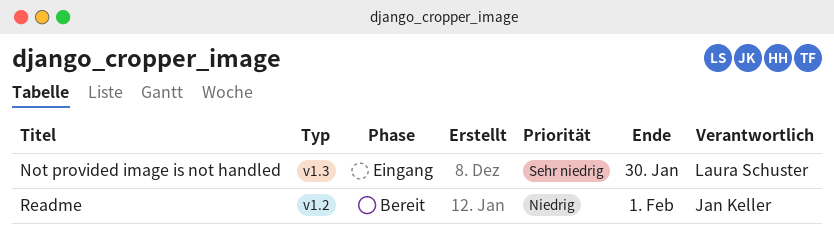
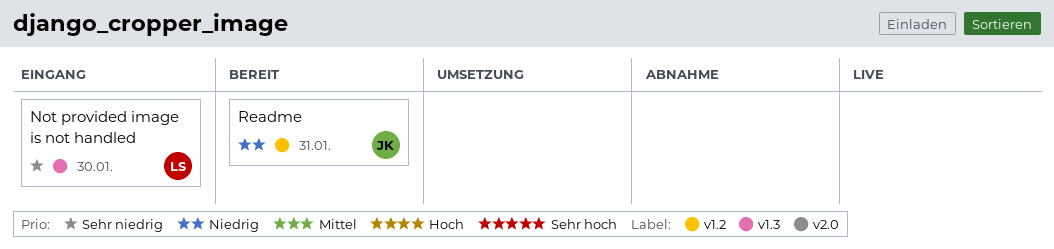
Readme, due: Feb 1 -> Jan 31

